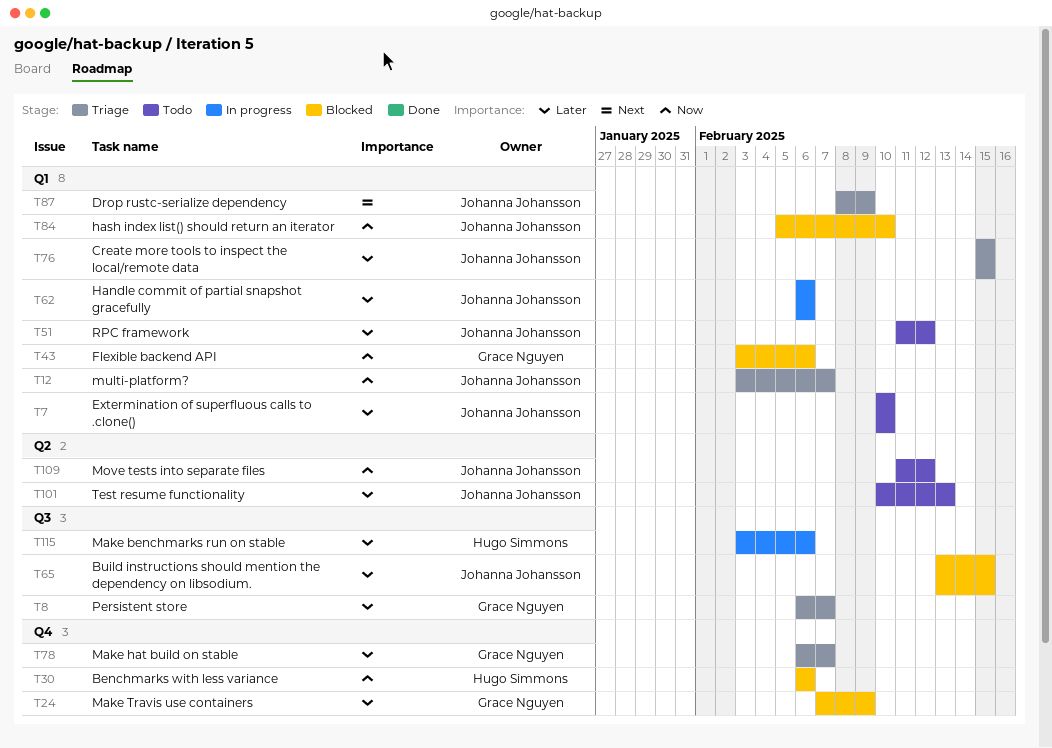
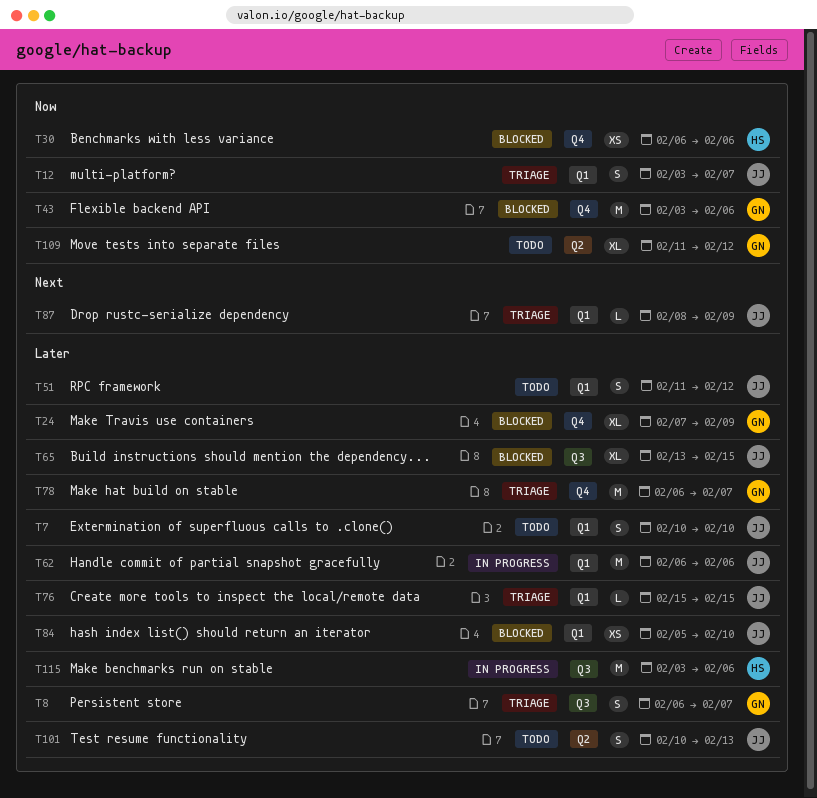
T43, label: Q1 -> Q4
T84, priority: Now -> Later
T109, owner: Johanna Johansson -> Grace Nguyen

